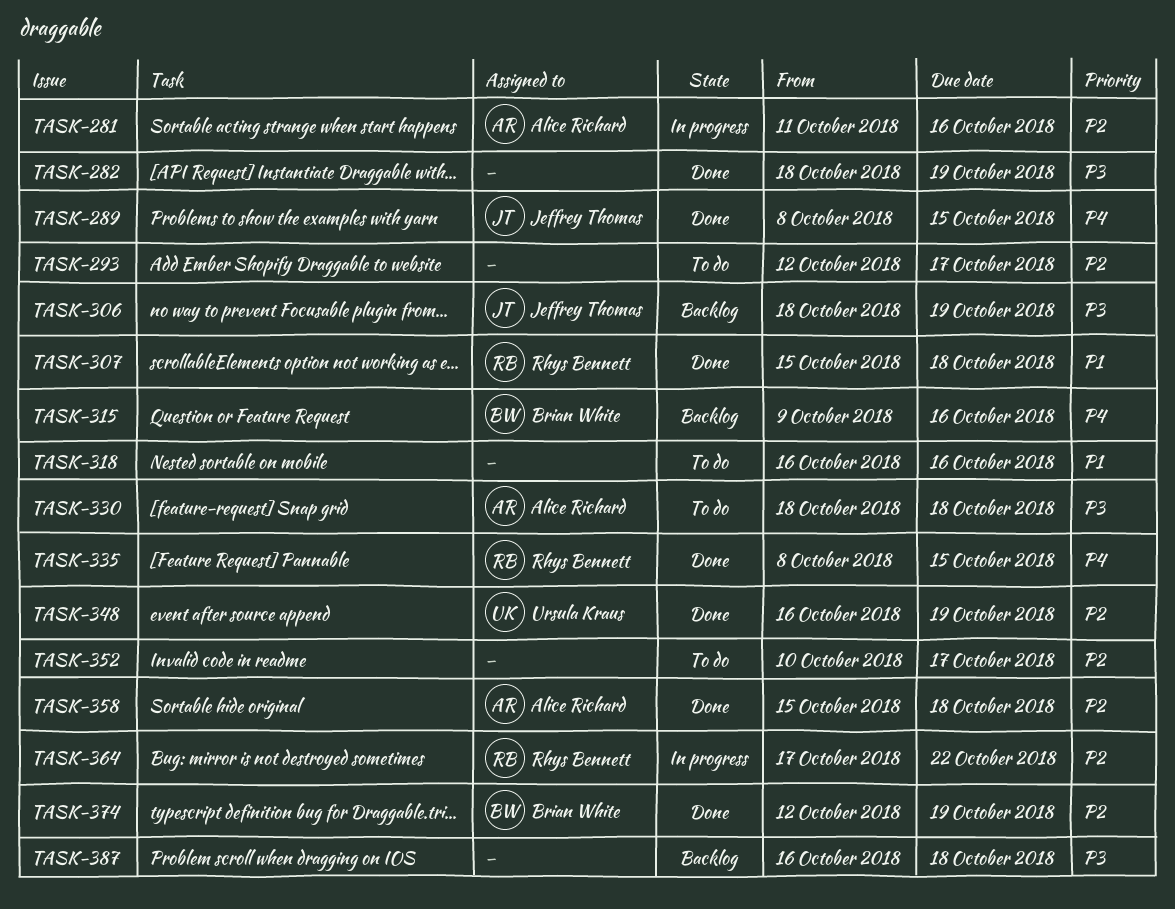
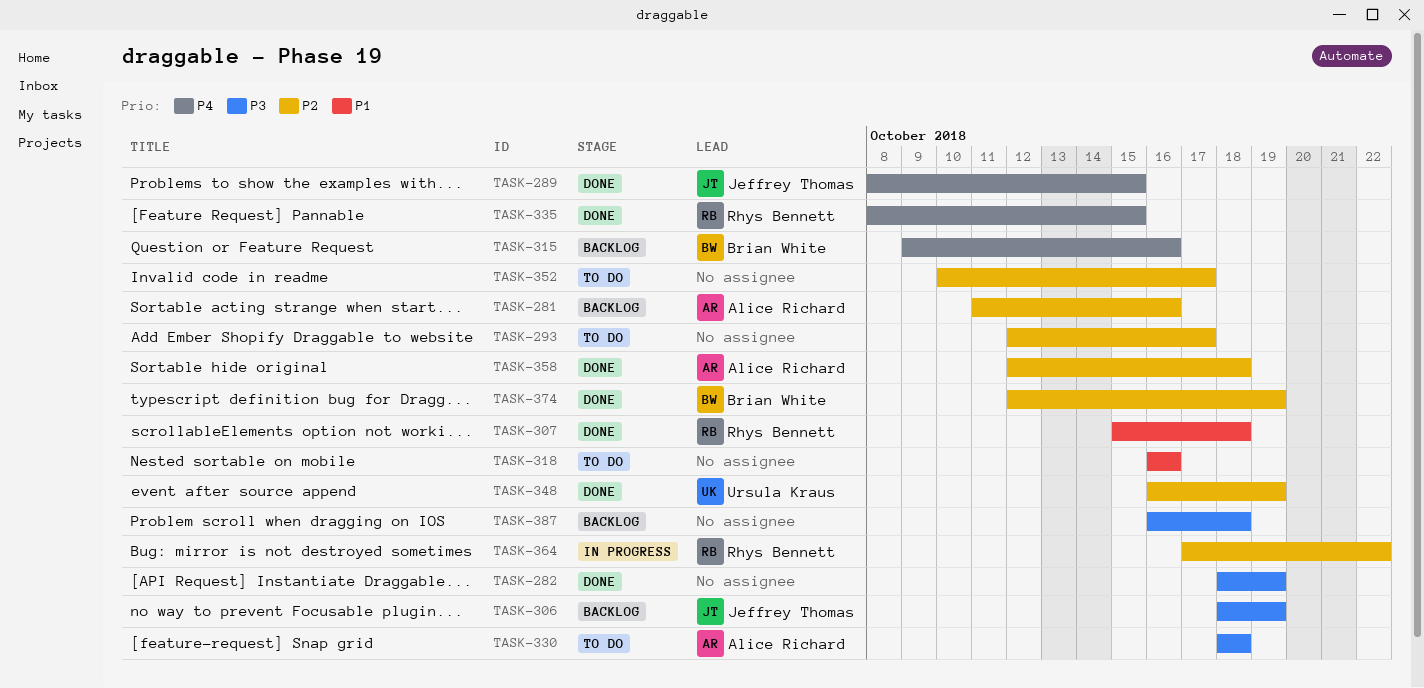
TASK-281, status: In progress -> Backlog
TASK-358, start: Oct 15 -> Oct 12

